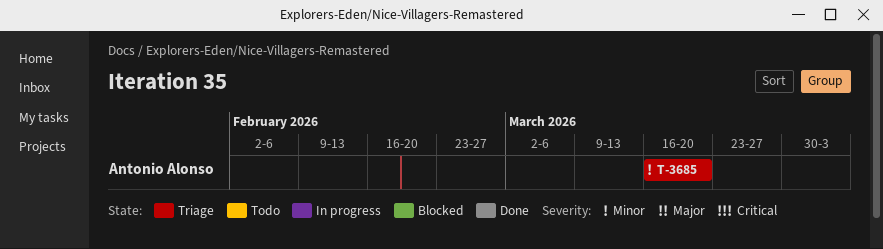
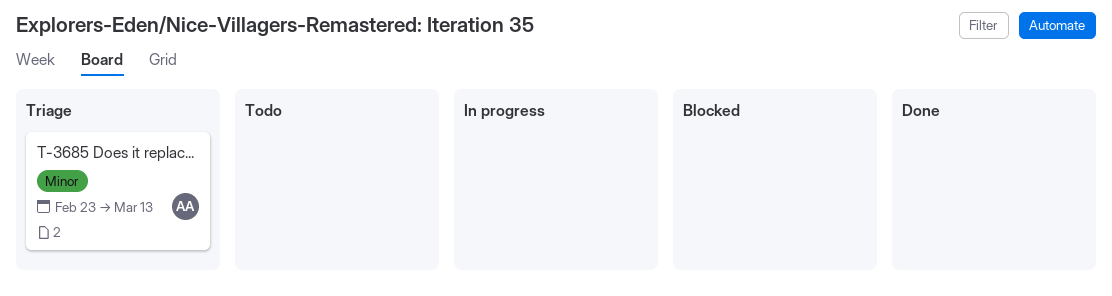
T-3685, start: Mar 16 -> Feb 23
T-3685, due: Mar 20 -> Mar 13

